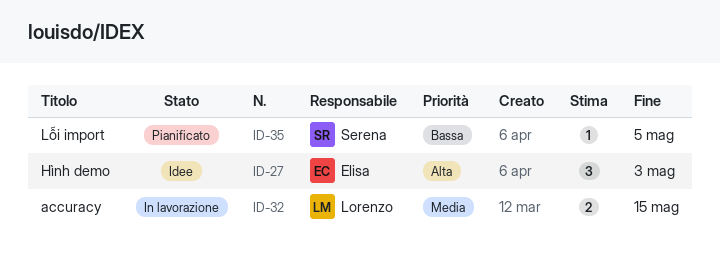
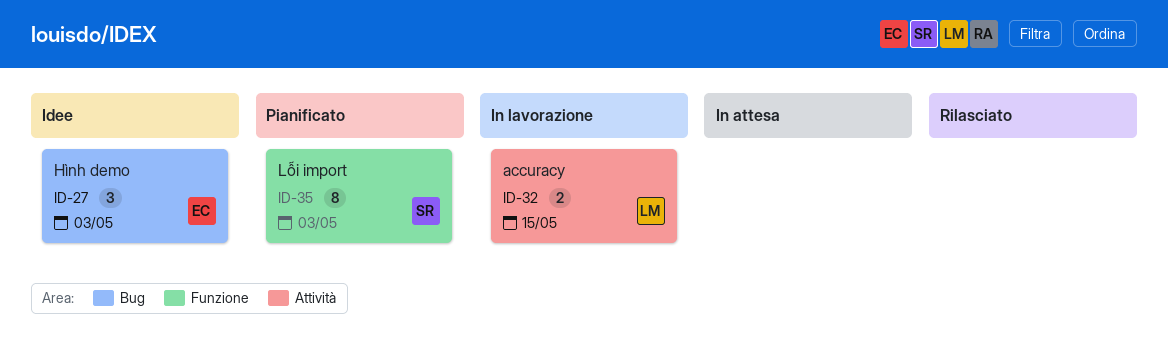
ID-35, estimate: 1 -> 8
ID-35, due: May 5 -> May 3

